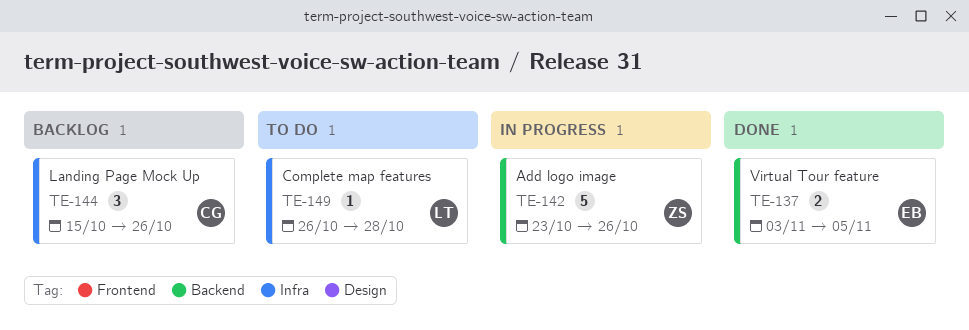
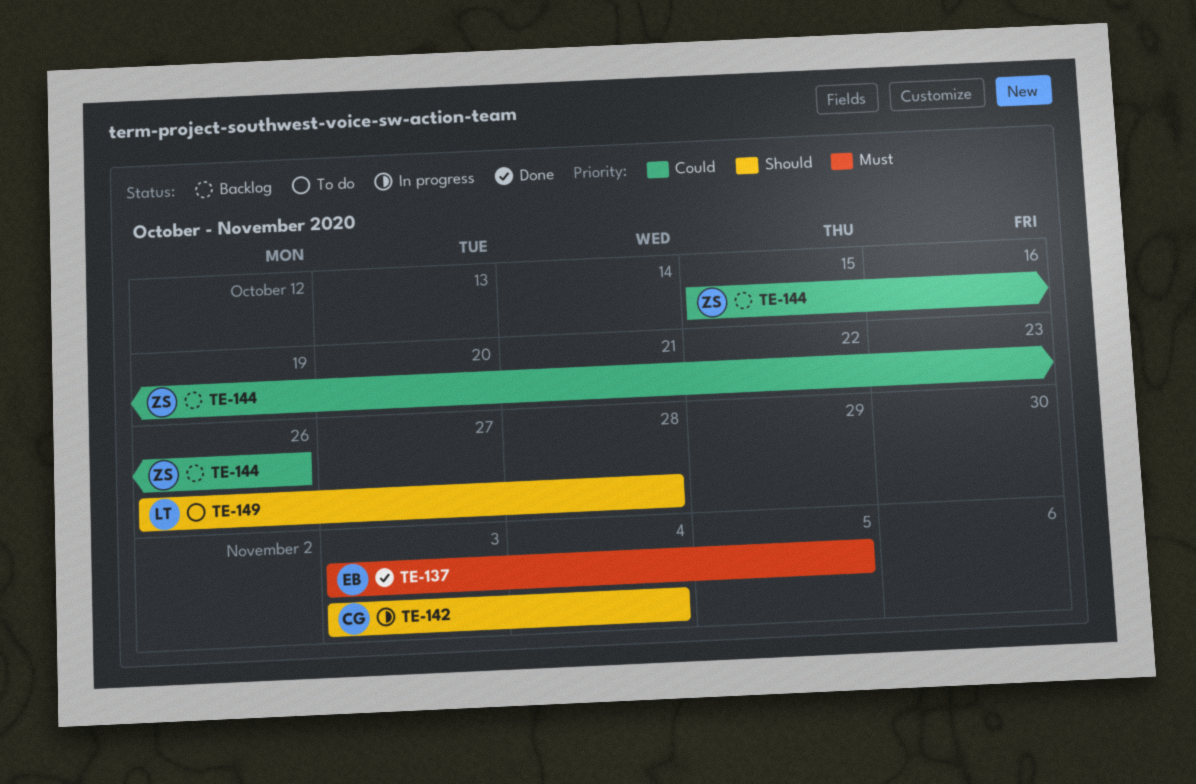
TE-142, owner: ZS -> CG
TE-142, start: Oct 23 -> Nov 3
TE-142, due: Oct 26 -> Nov 4
TE-144, owner: CG -> ZS

